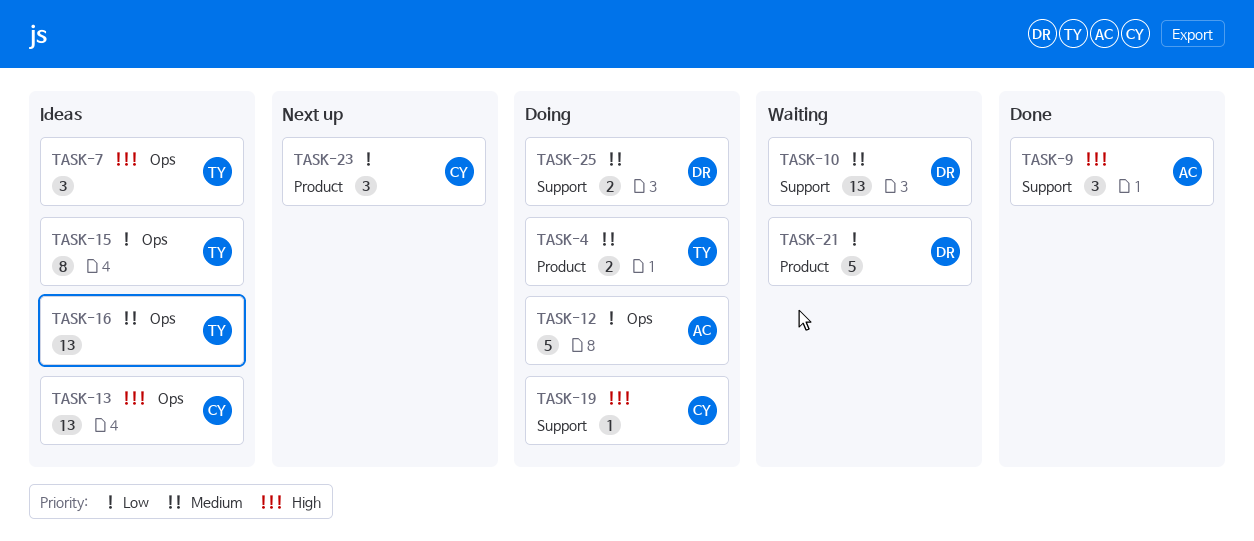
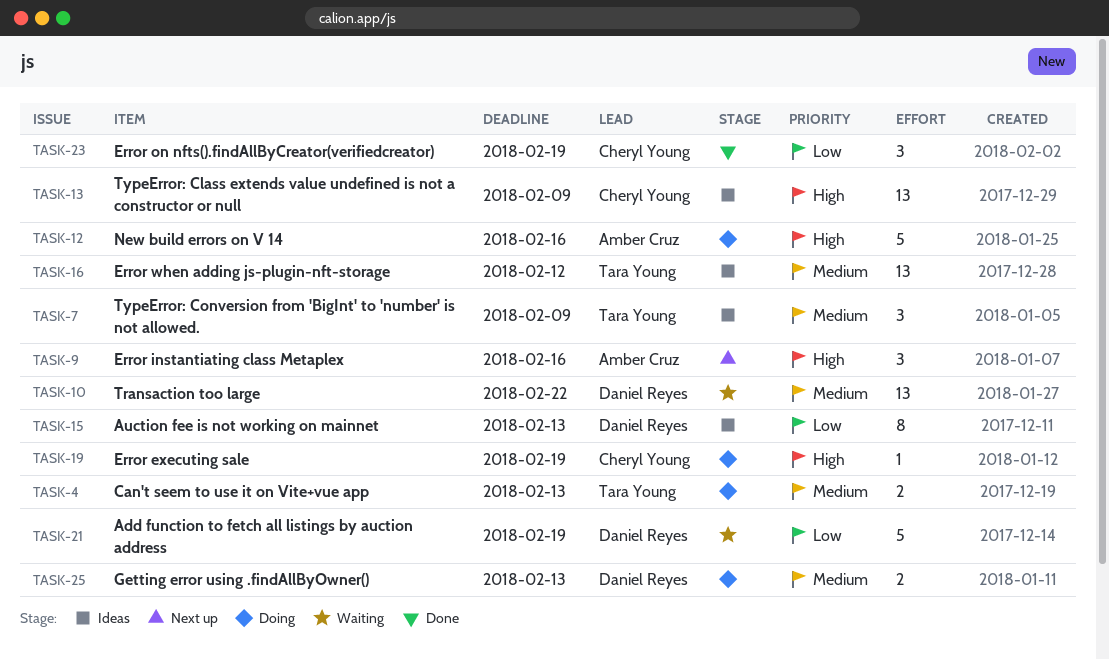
TASK-7, priority: High -> Medium
TASK-9, status: Done -> Next up
TASK-12, priority: Low -> High
TASK-15, owner: Tara Young -> Daniel Reyes
TASK-23, status: Next up -> Done

